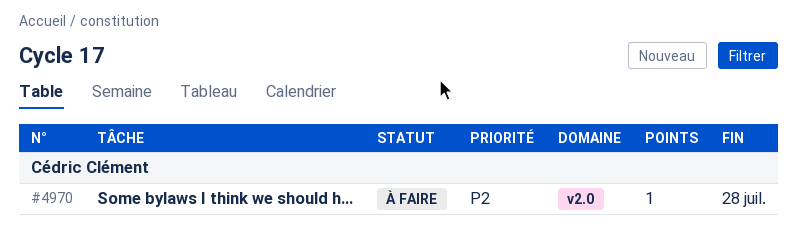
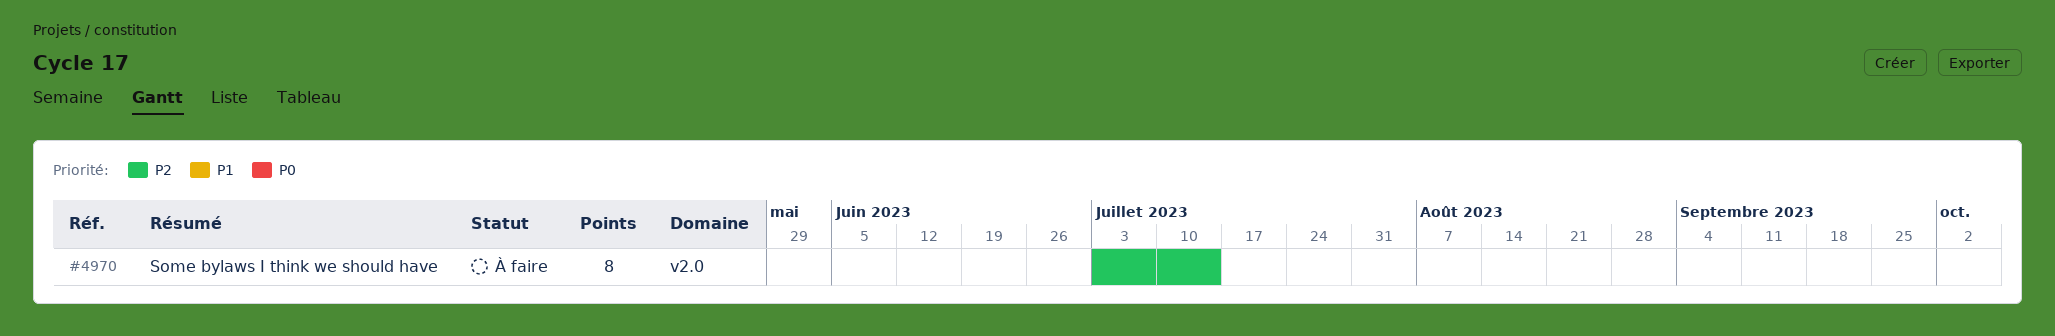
#4970, estimate: 1 -> 8
#4970, due: Jul 28 -> Jul 14

